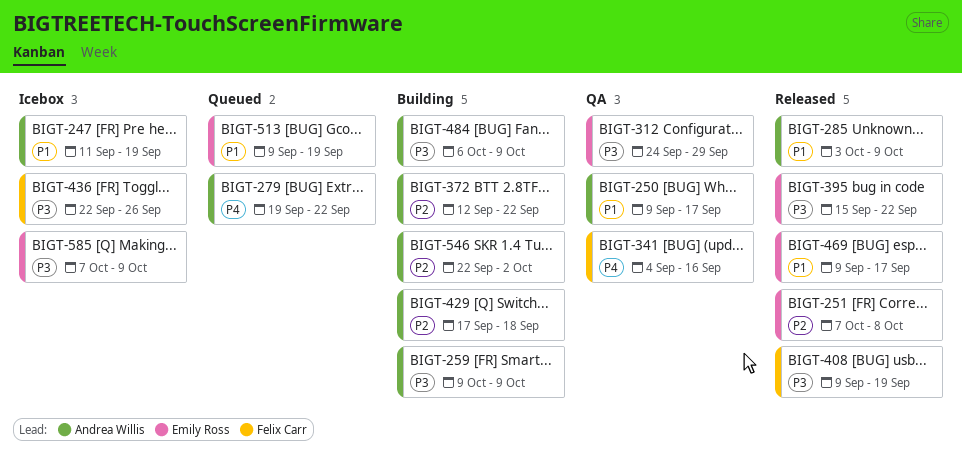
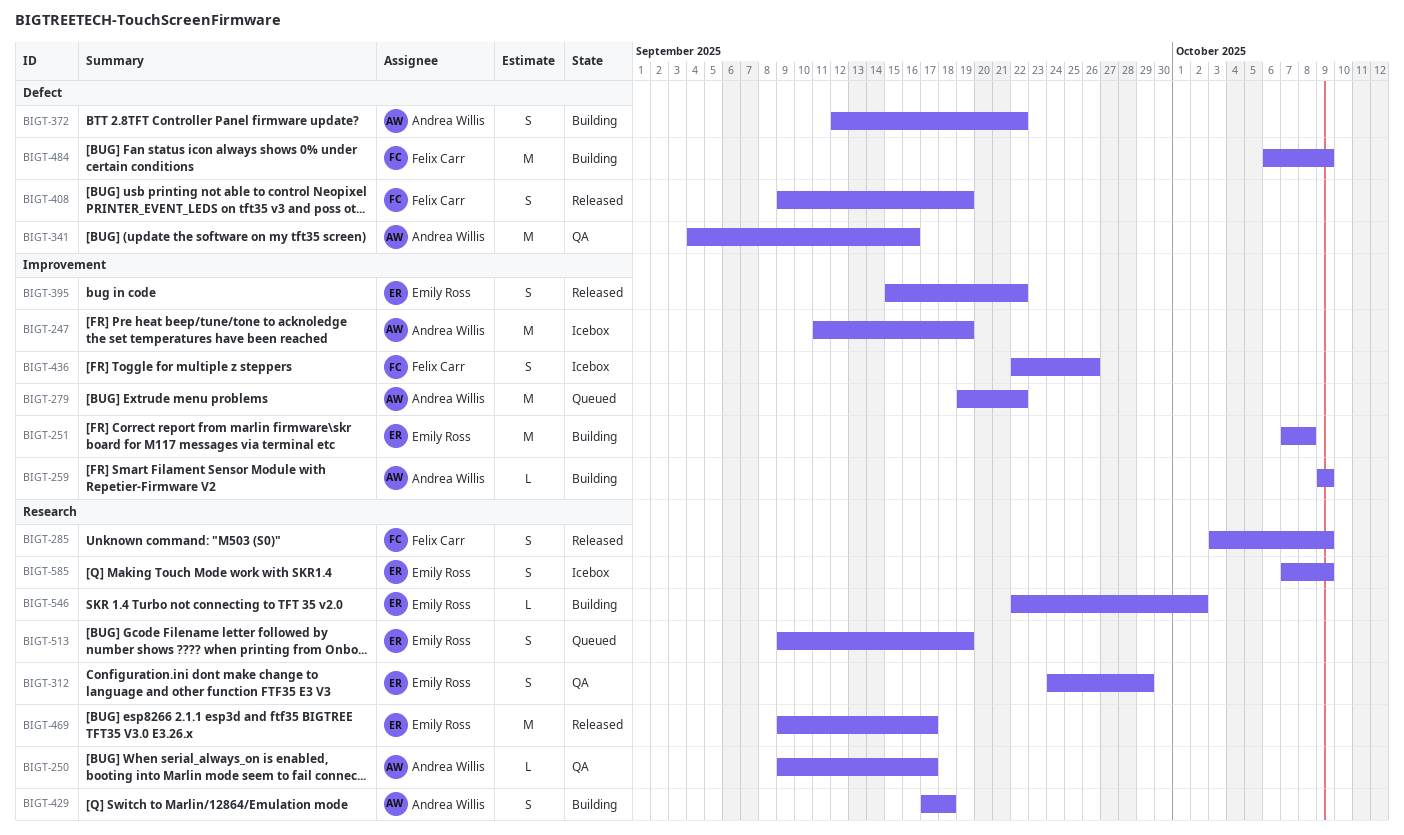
BIGT-251, status: Released -> Building
BIGT-285, owner: Andrea Willis -> Felix Carr
BIGT-341, owner: Felix Carr -> Andrea Willis
BIGT-484, owner: Andrea Willis -> Felix Carr
BIGT-546, owner: Andrea Willis -> Emily Ross

